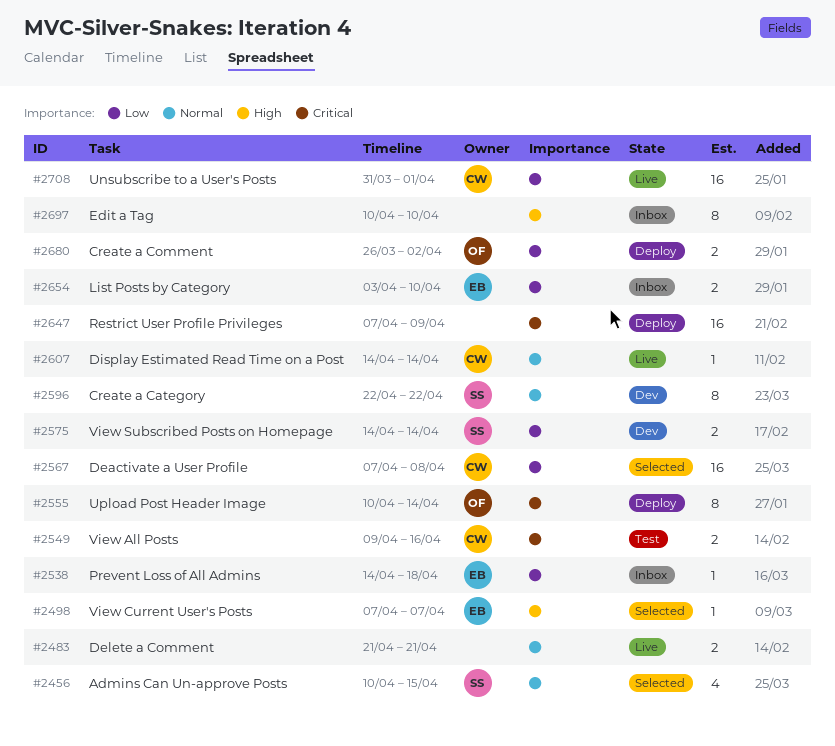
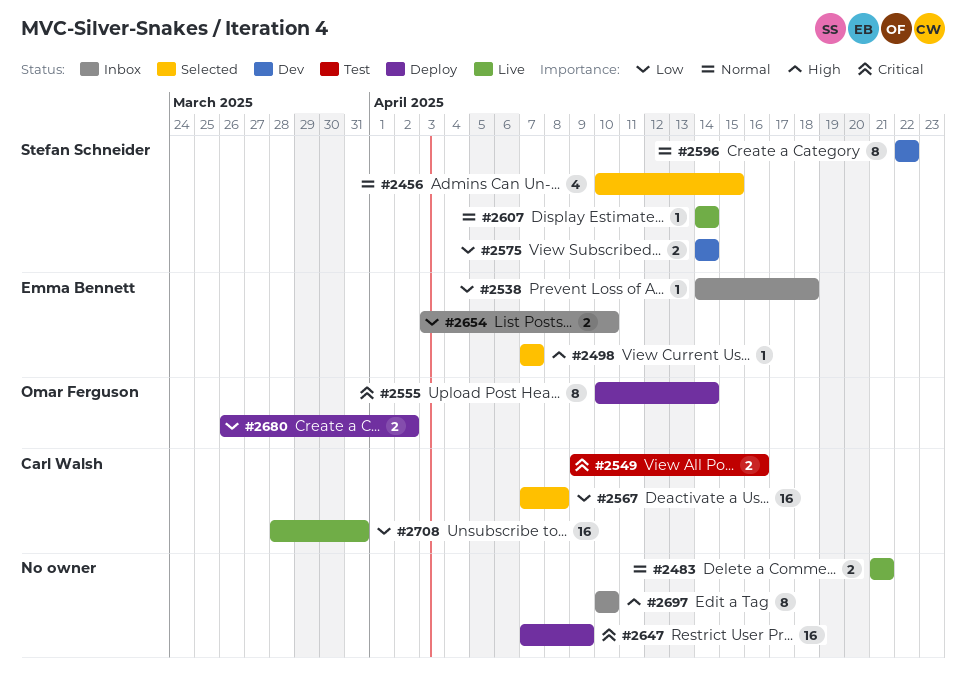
#2607, owner: Carl Walsh -> Stefan Schneider
#2708, start: Mar 31 -> Mar 28
#2708, due: Apr 1 -> Mar 31

